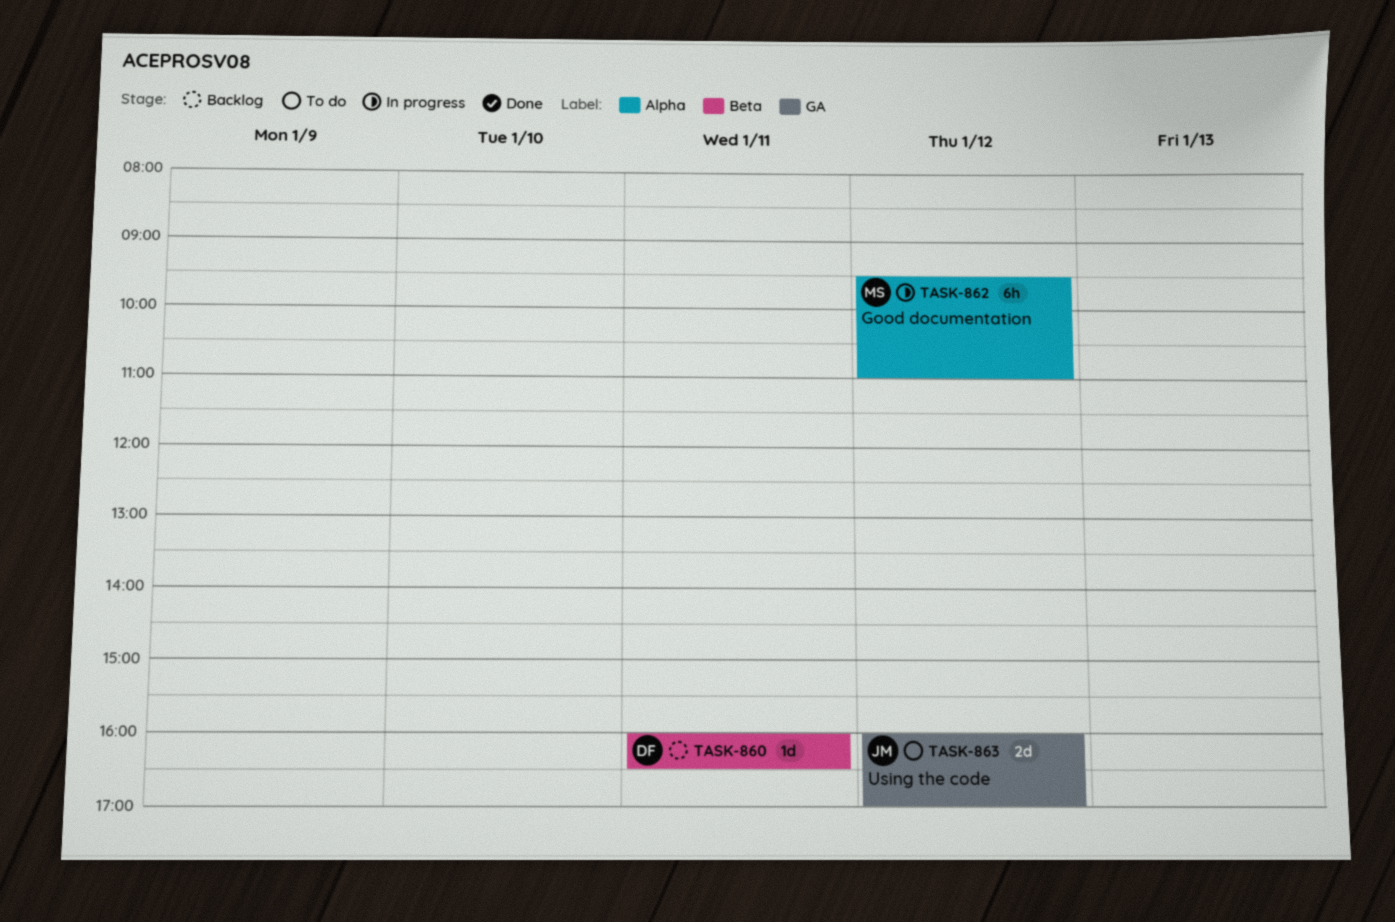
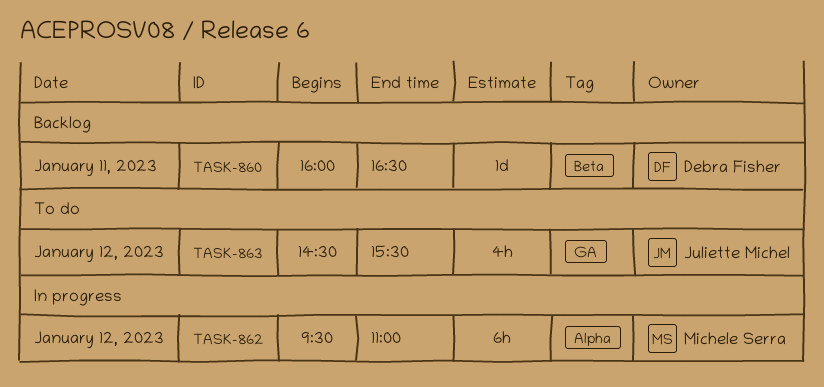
TASK-863, estimate: 2d -> 4h
TASK-863, begins: 16:00 -> 14:30
TASK-863, ends: 17:00 -> 15:30

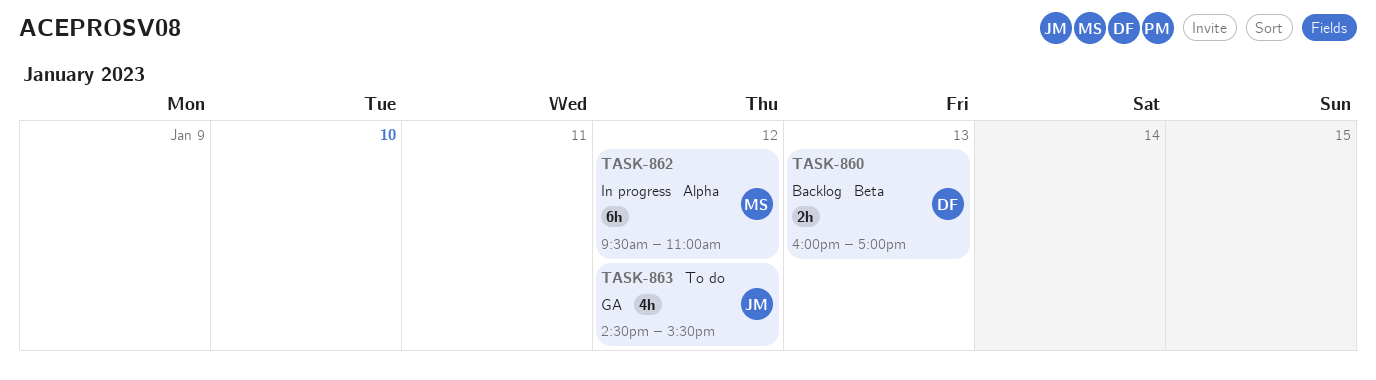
TASK-860, estimate: 1d -> 2h
TASK-860, day: Jan 11 -> Jan 13
TASK-860, ends: 16:30 -> 17:00

